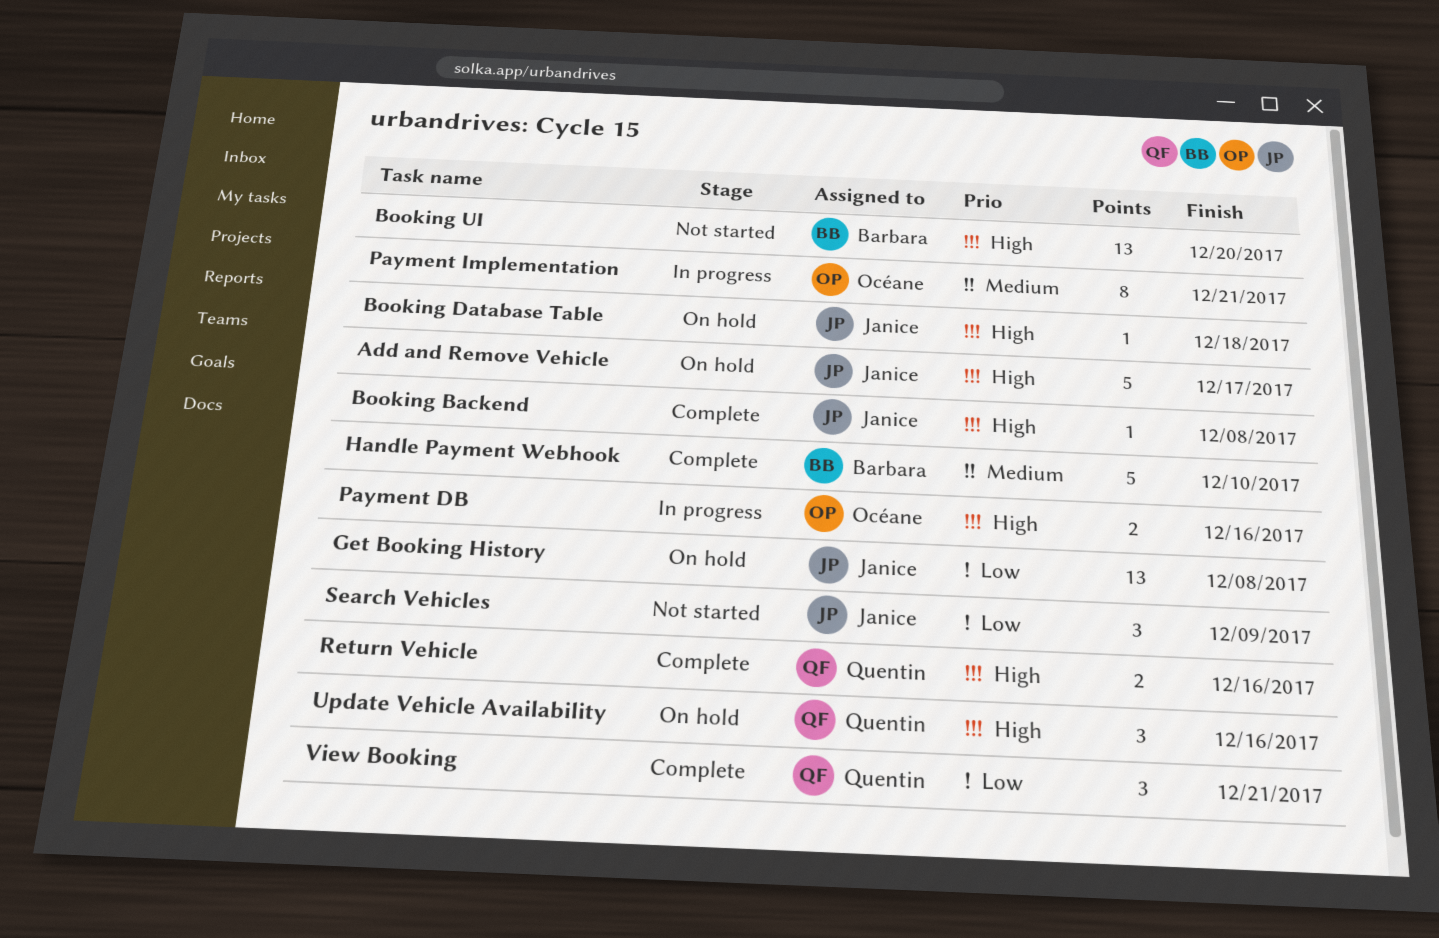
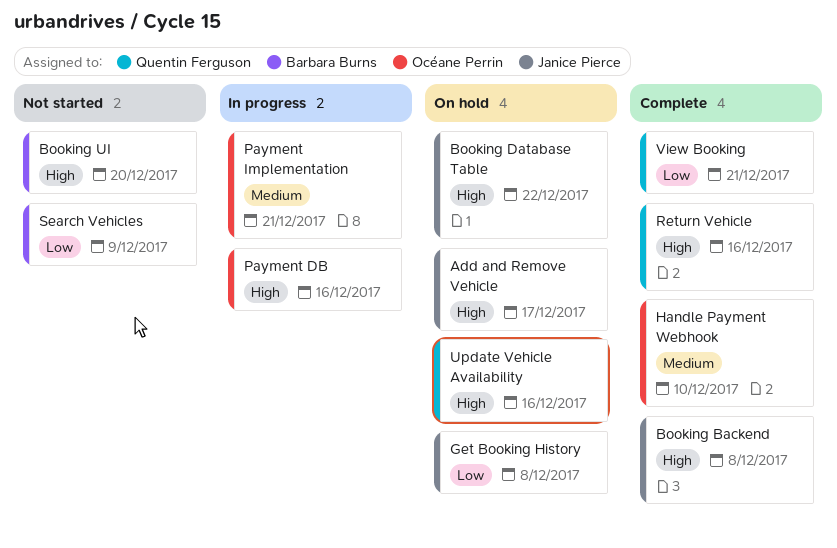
Booking Database Table, due: Dec 18 -> Dec 22
Handle Payment Webhook, owner: Barbara Burns -> Océane Perrin
Search Vehicles, owner: Janice Pierce -> Barbara Burns

